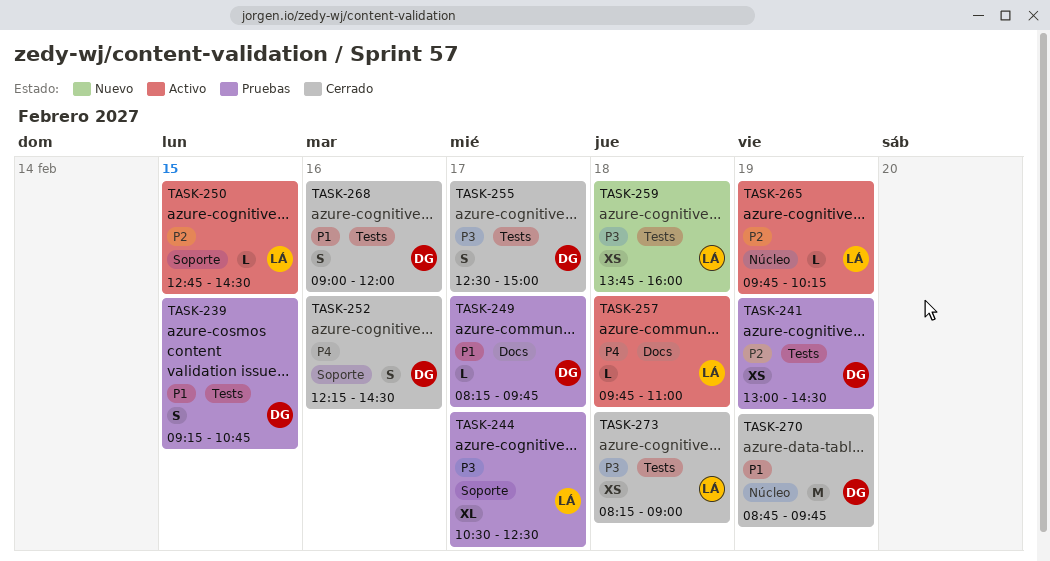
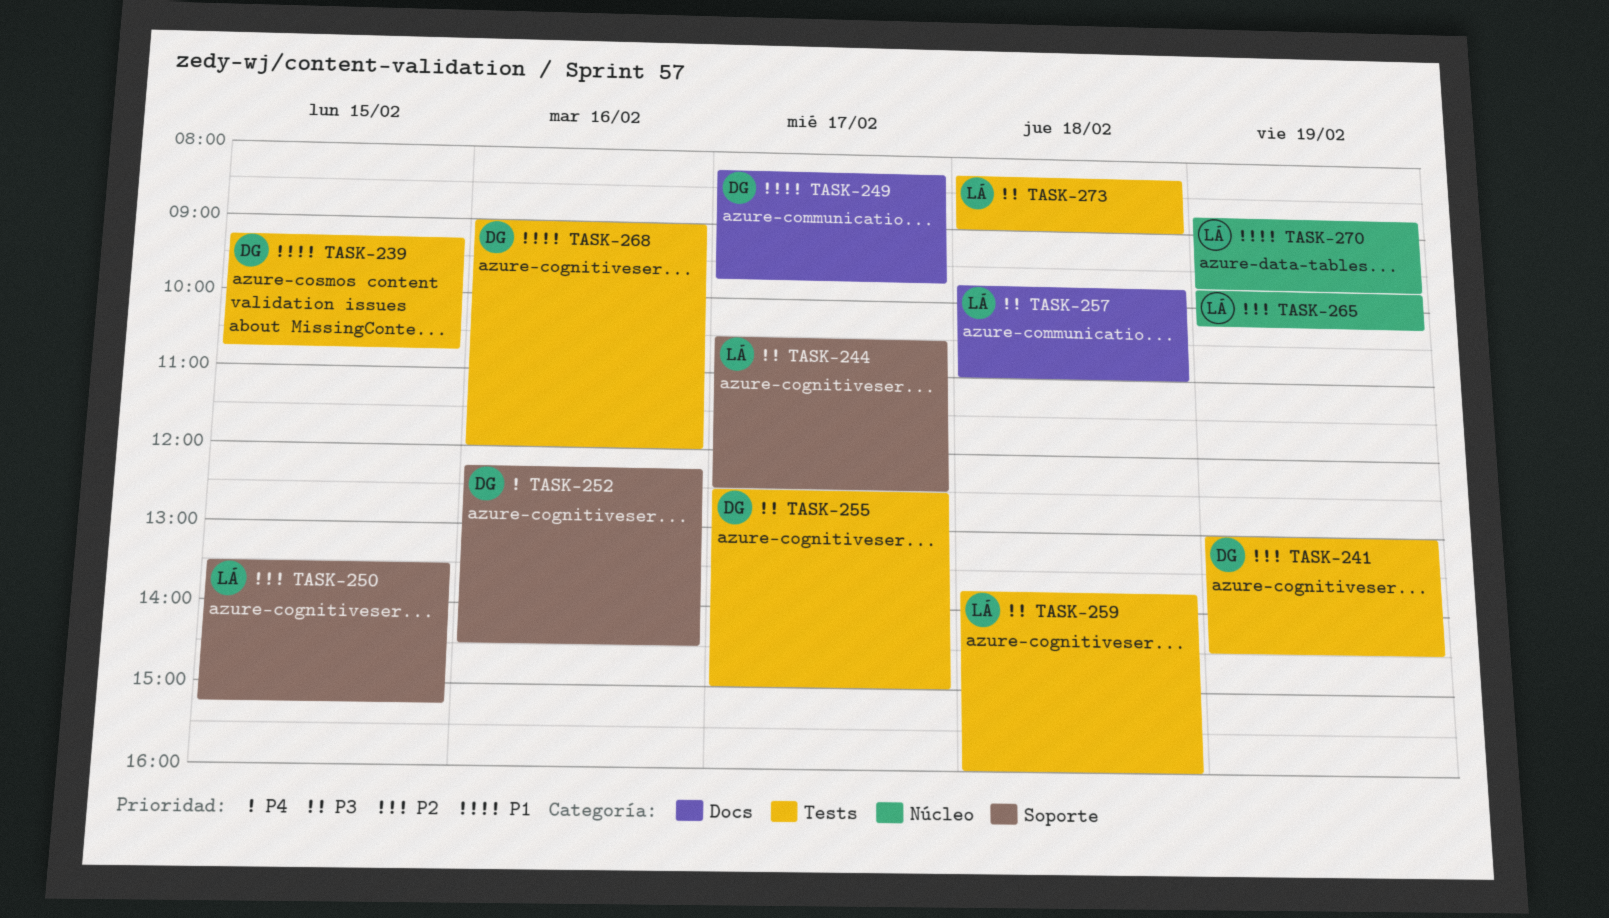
TASK-250, begins: 12:45 -> 13:30
TASK-250, ends: 14:30 -> 15:15
TASK-257, priority: P4 -> P3
TASK-270, owner: DG -> LÁ

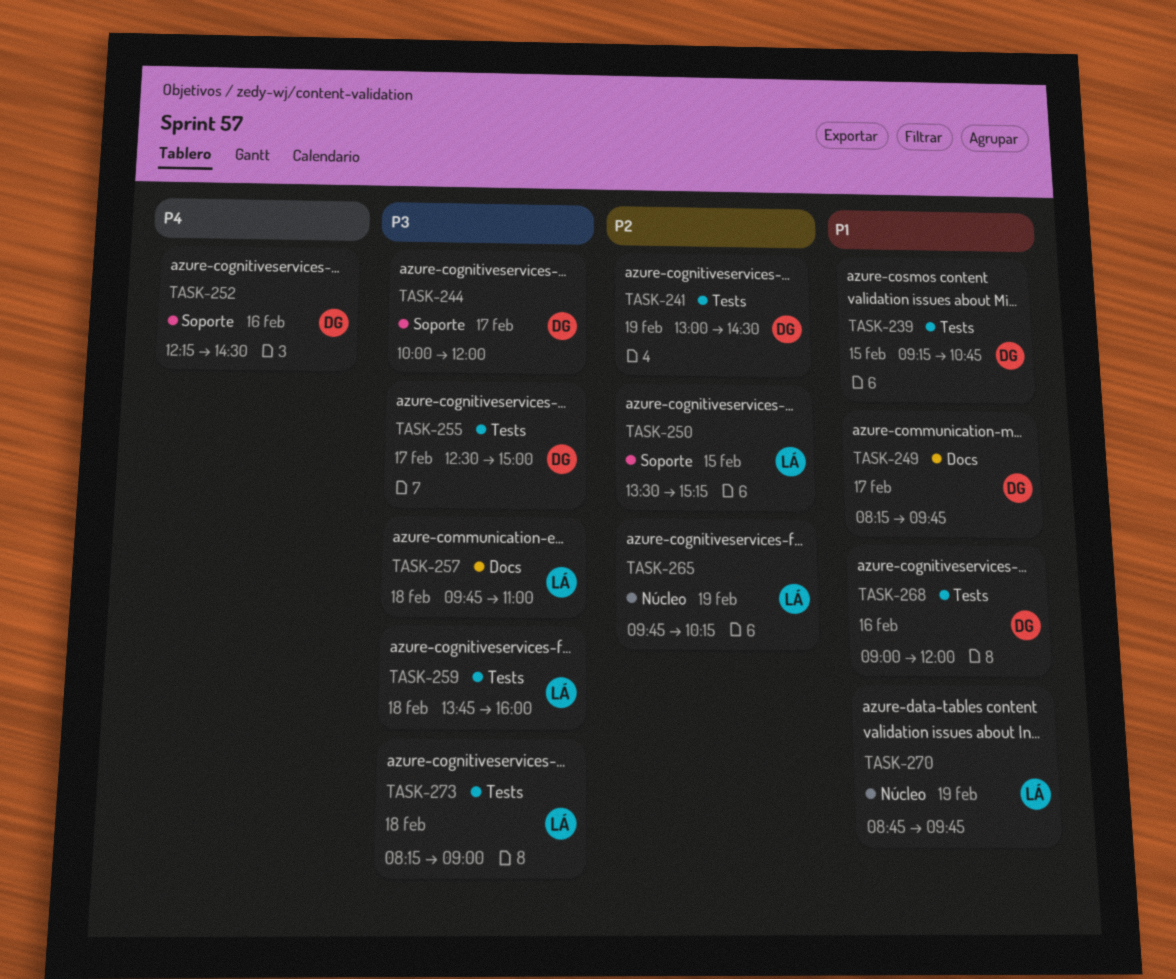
TASK-244, owner: LÁ -> DG
TASK-244, begins: 10:30 -> 10:00
TASK-244, ends: 12:30 -> 12:00

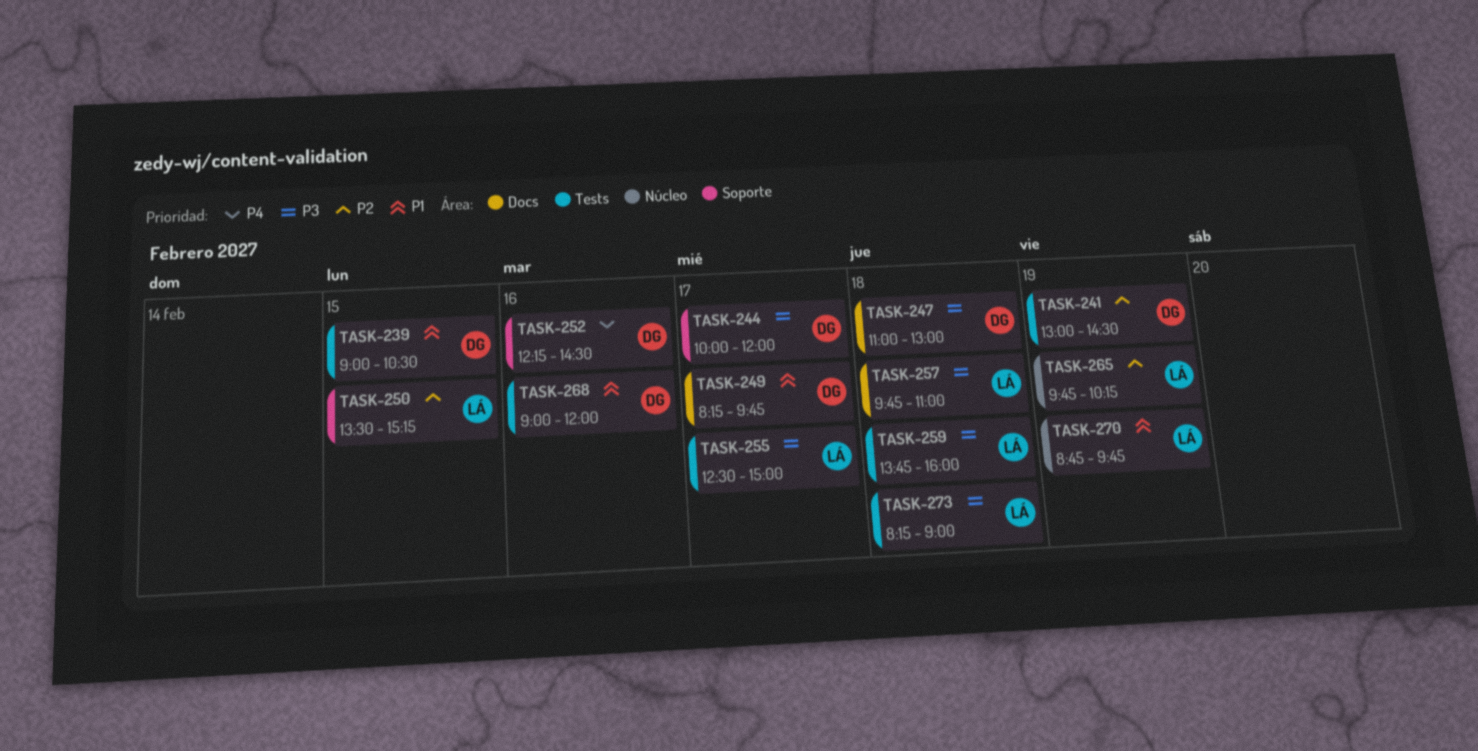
TASK-239, begins: 09:15 -> 09:00
TASK-239, ends: 10:45 -> 10:30
TASK-247: none -> present
TASK-255, owner: DG -> LÁ

